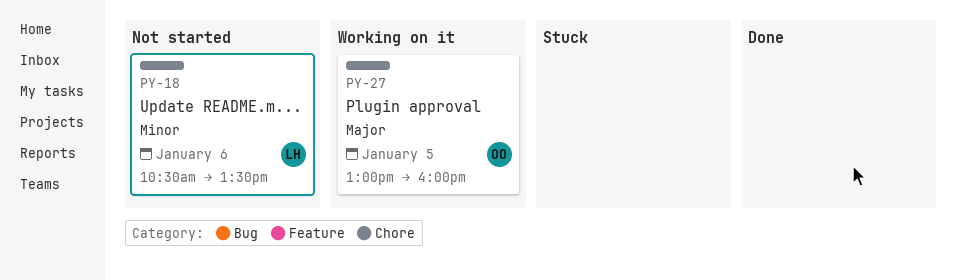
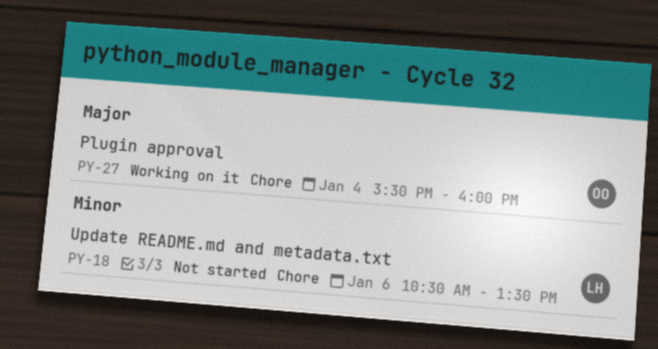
PY-27, day: Jan 5 -> Jan 4
PY-27, begins: 13:00 -> 15:30

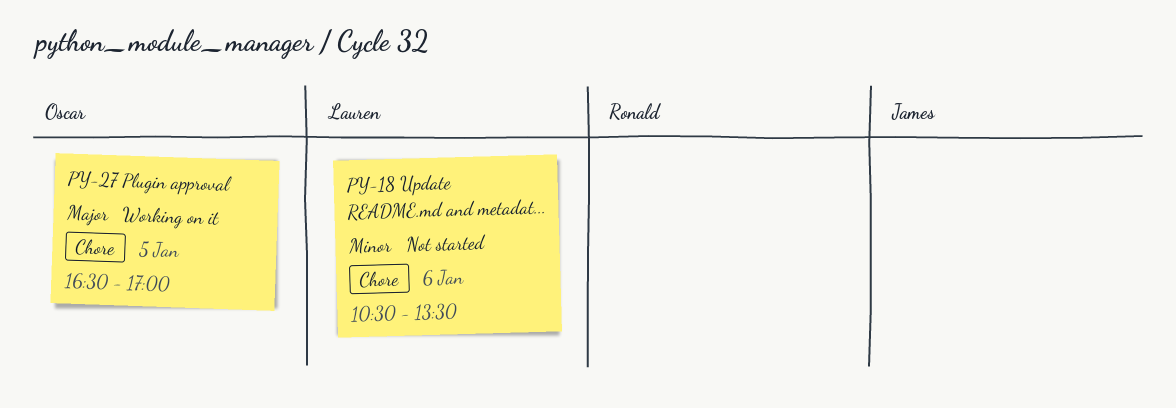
PY-27, day: Jan 4 -> Jan 5
PY-27, begins: 15:30 -> 16:30
PY-27, ends: 16:00 -> 17:00

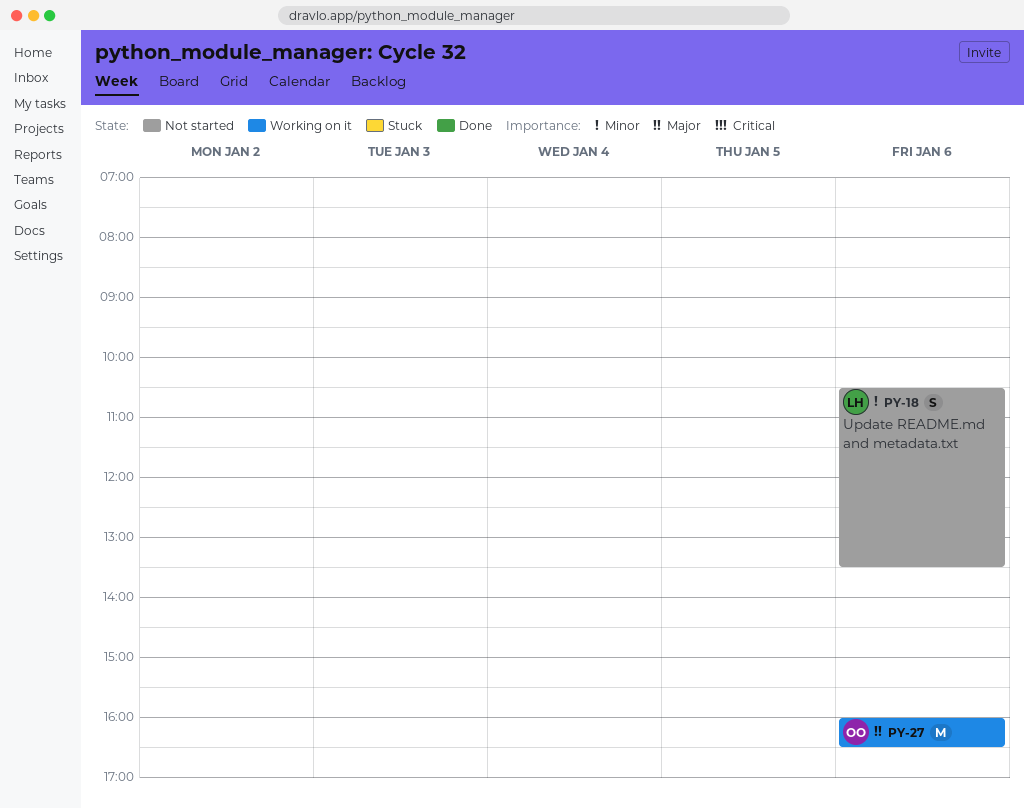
PY-27, day: Jan 5 -> Jan 6
PY-27, begins: 16:30 -> 16:00
PY-27, ends: 17:00 -> 16:30

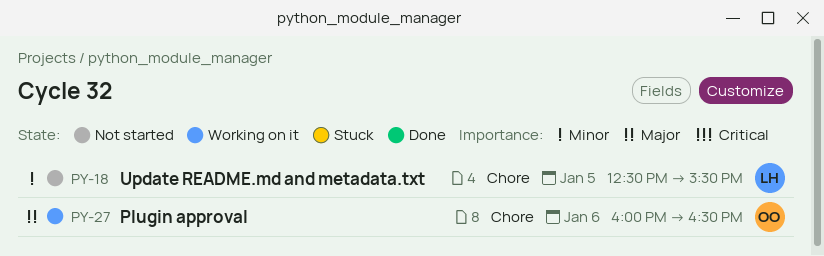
PY-18, day: Jan 6 -> Jan 5
PY-18, begins: 10:30 -> 12:30
PY-18, ends: 13:30 -> 15:30

